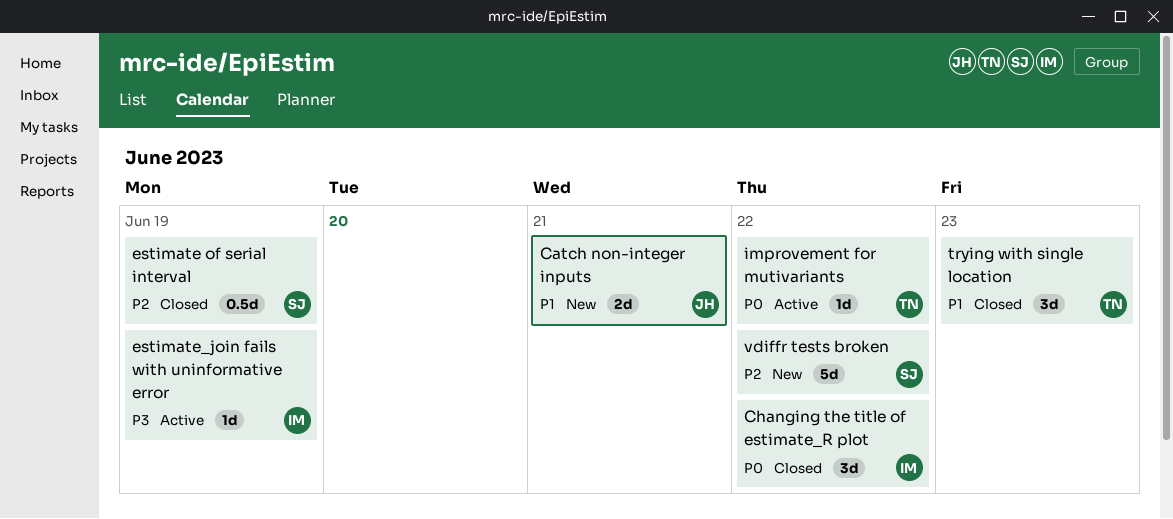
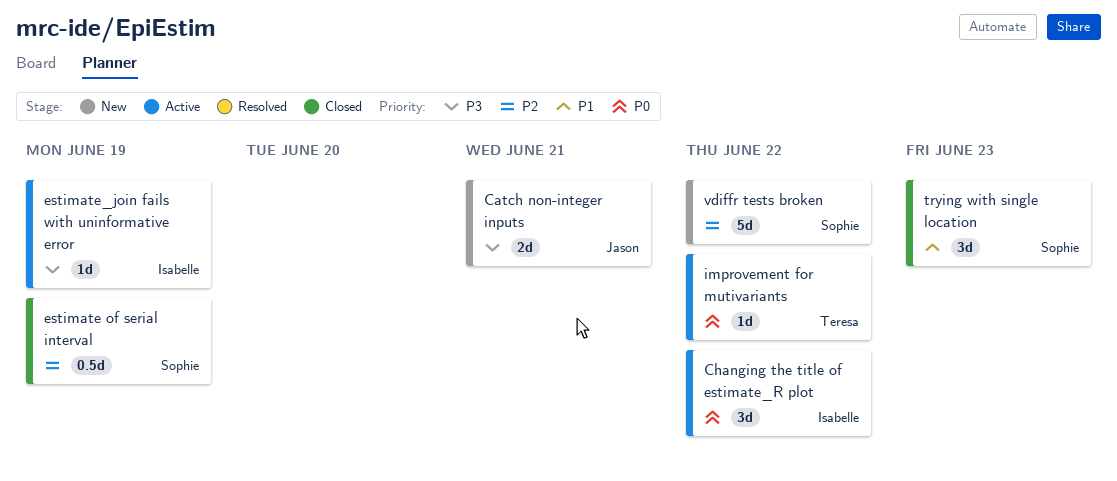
Catch non-integer inputs, priority: P1 -> P3
Changing the title of estimate_R plot, status: Closed -> Active
trying with single location, owner: Teresa -> Sophie

